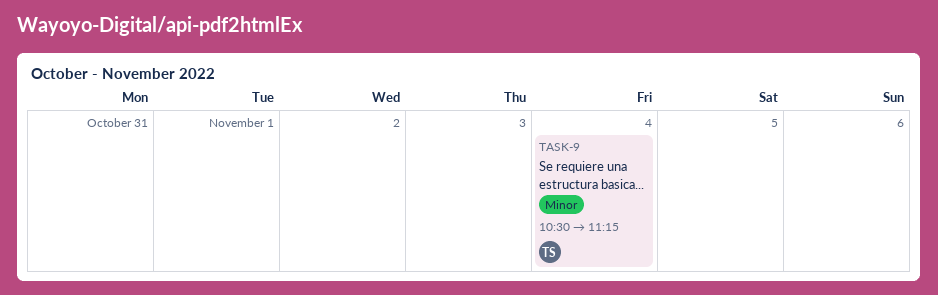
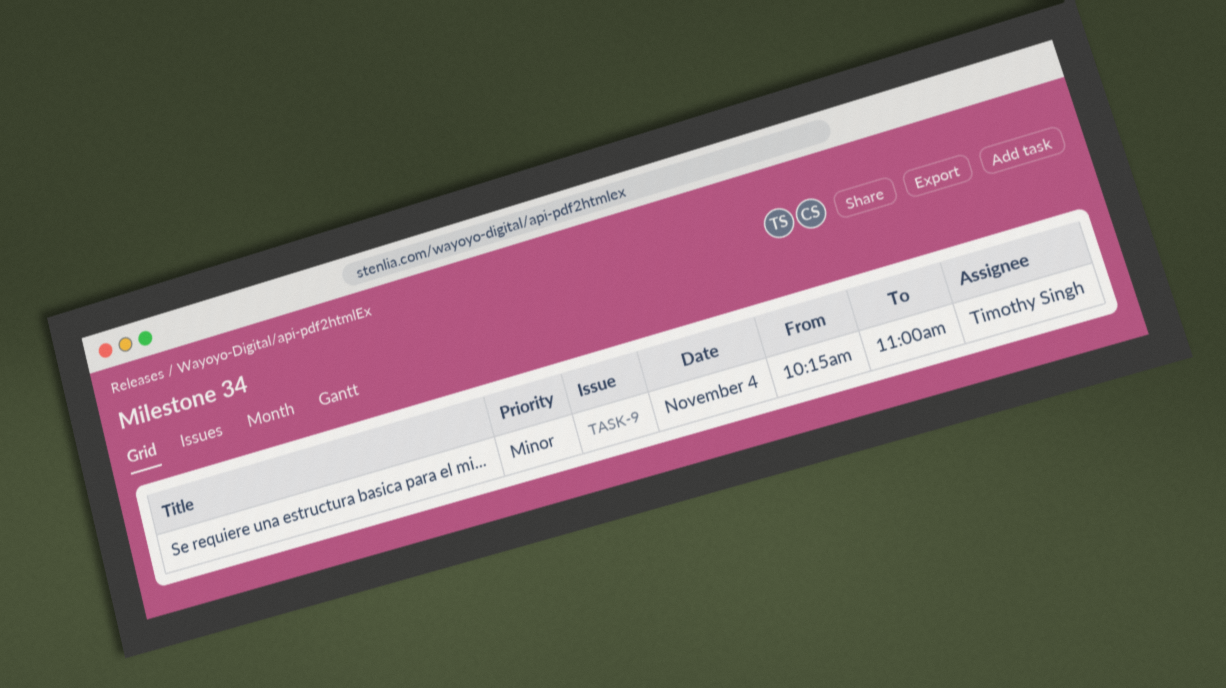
TASK-9, begins: 10:30 -> 10:15
TASK-9, ends: 11:15 -> 11:00

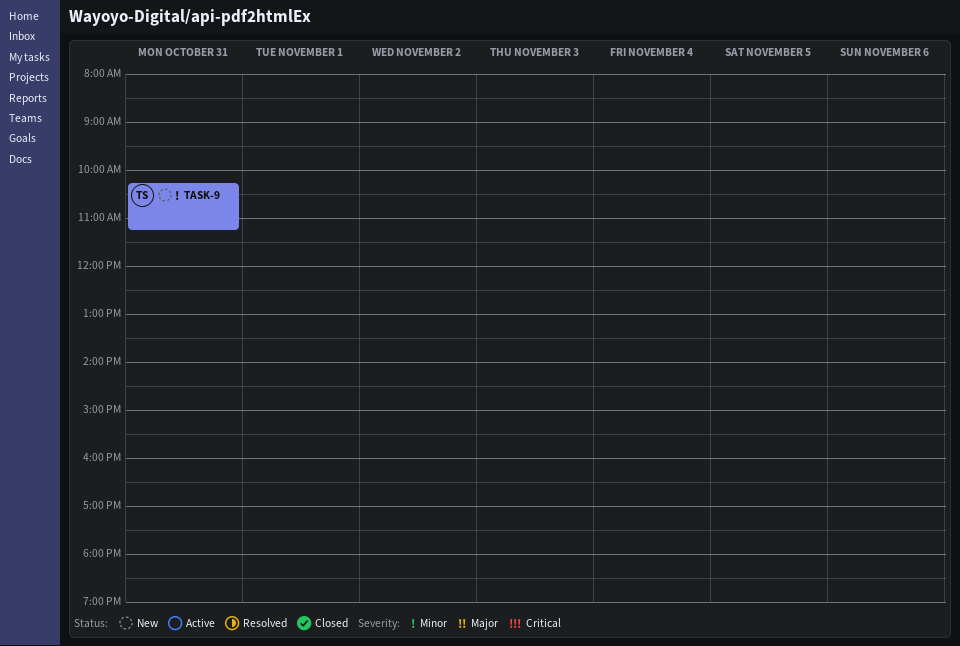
TASK-9, day: Nov 4 -> Oct 31
TASK-9, ends: 11:00 -> 11:15

